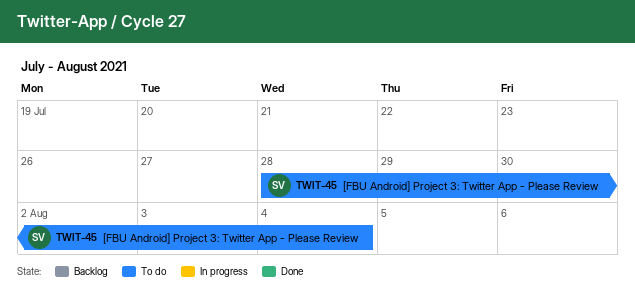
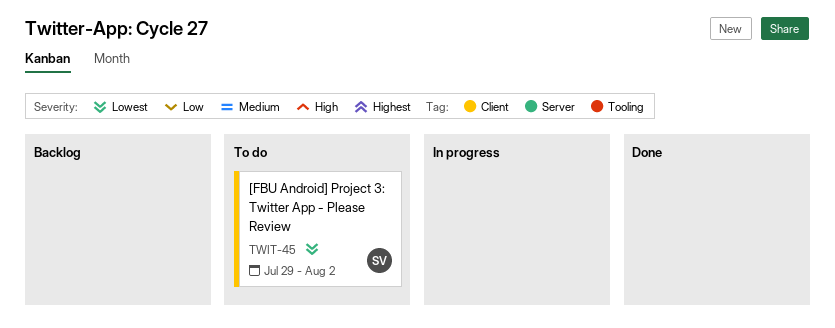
TWIT-45, start: Jul 28 -> Jul 29
TWIT-45, due: Aug 4 -> Aug 2

